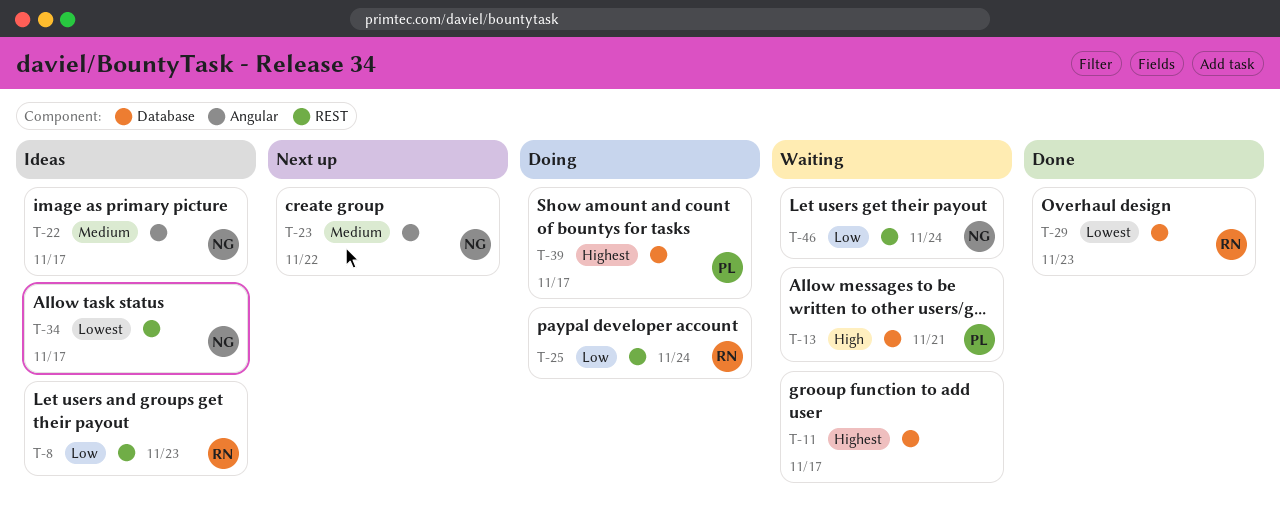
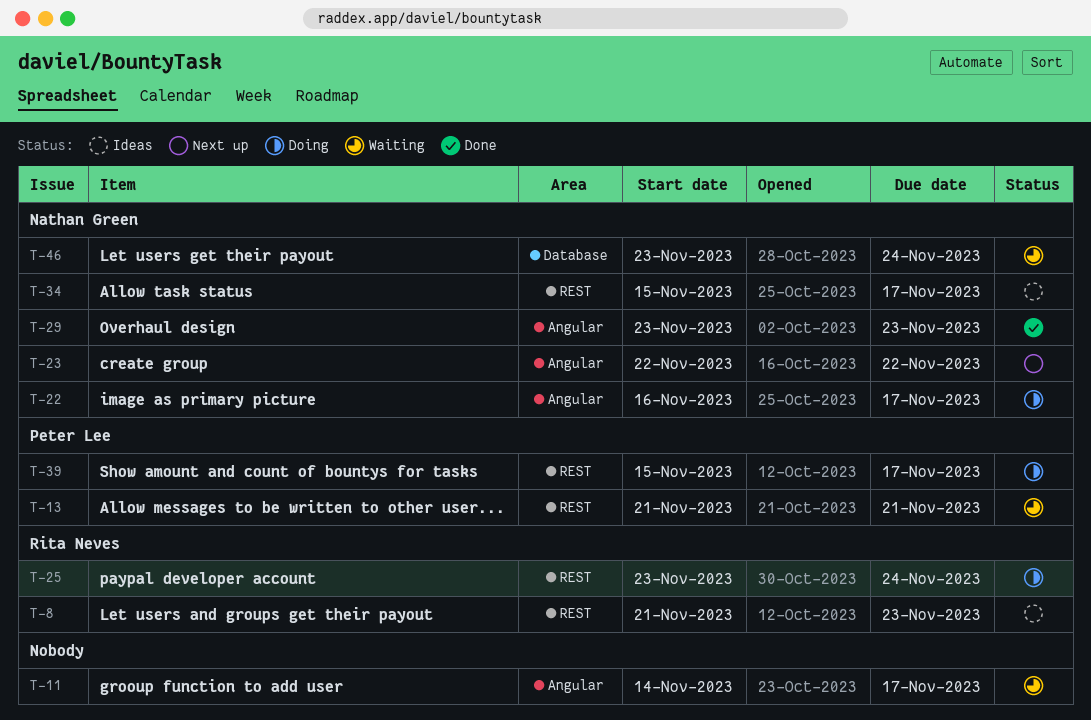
T-11, label: Database -> Angular
T-13, label: Database -> REST
T-22, status: Ideas -> Doing
T-29, owner: Rita Neves -> Nathan Green
T-29, label: Database -> Angular
T-39, label: Database -> REST
T-46, label: REST -> Database

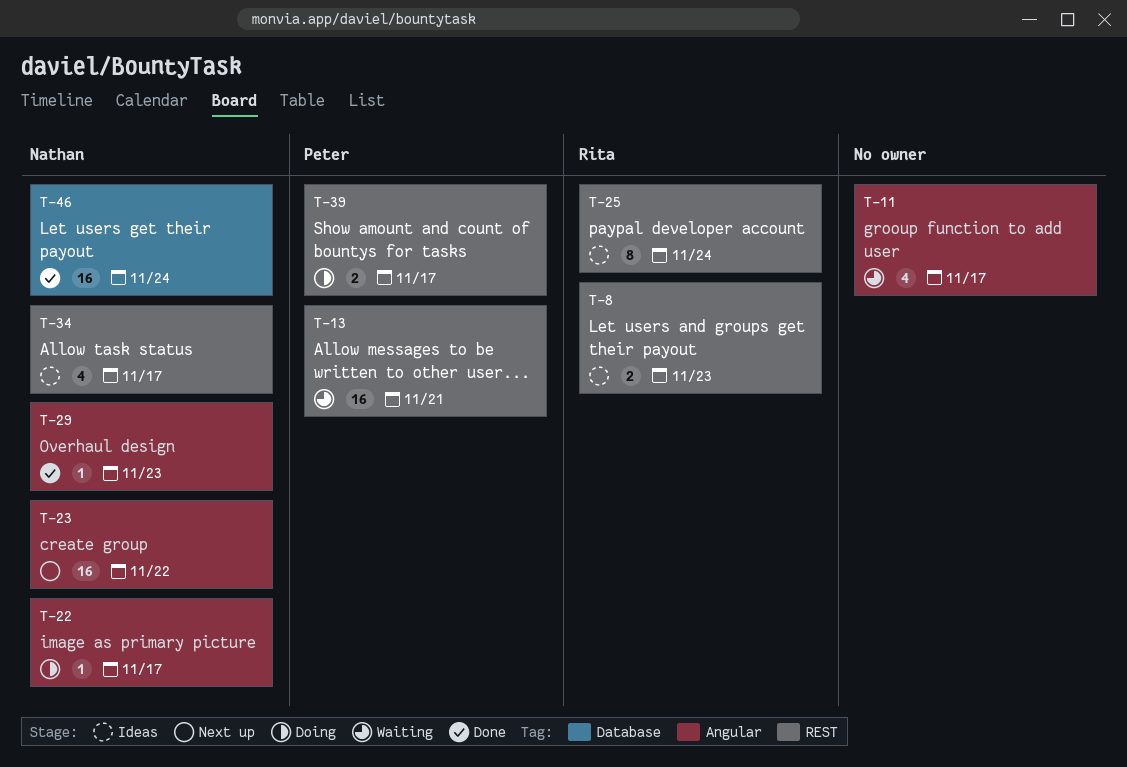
T-25, status: Doing -> Ideas
T-46, status: Waiting -> Done

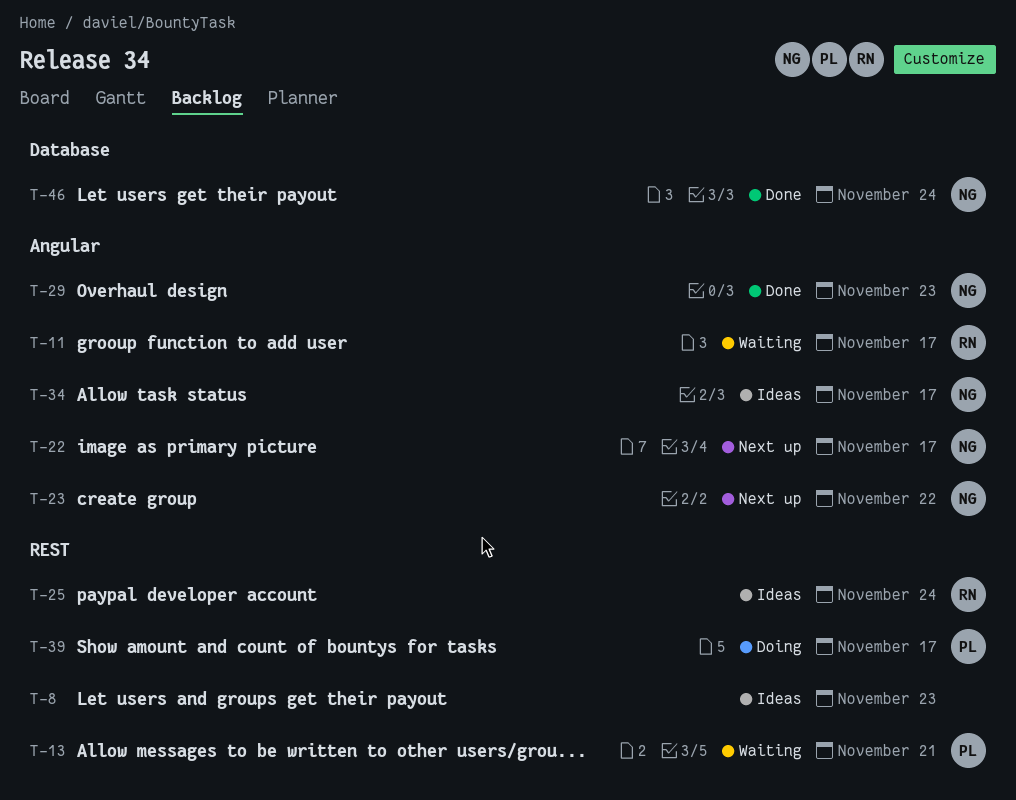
T-8, owner: Rita -> none
T-11, owner: none -> Rita
T-22, status: Doing -> Next up
T-34, label: REST -> Angular

